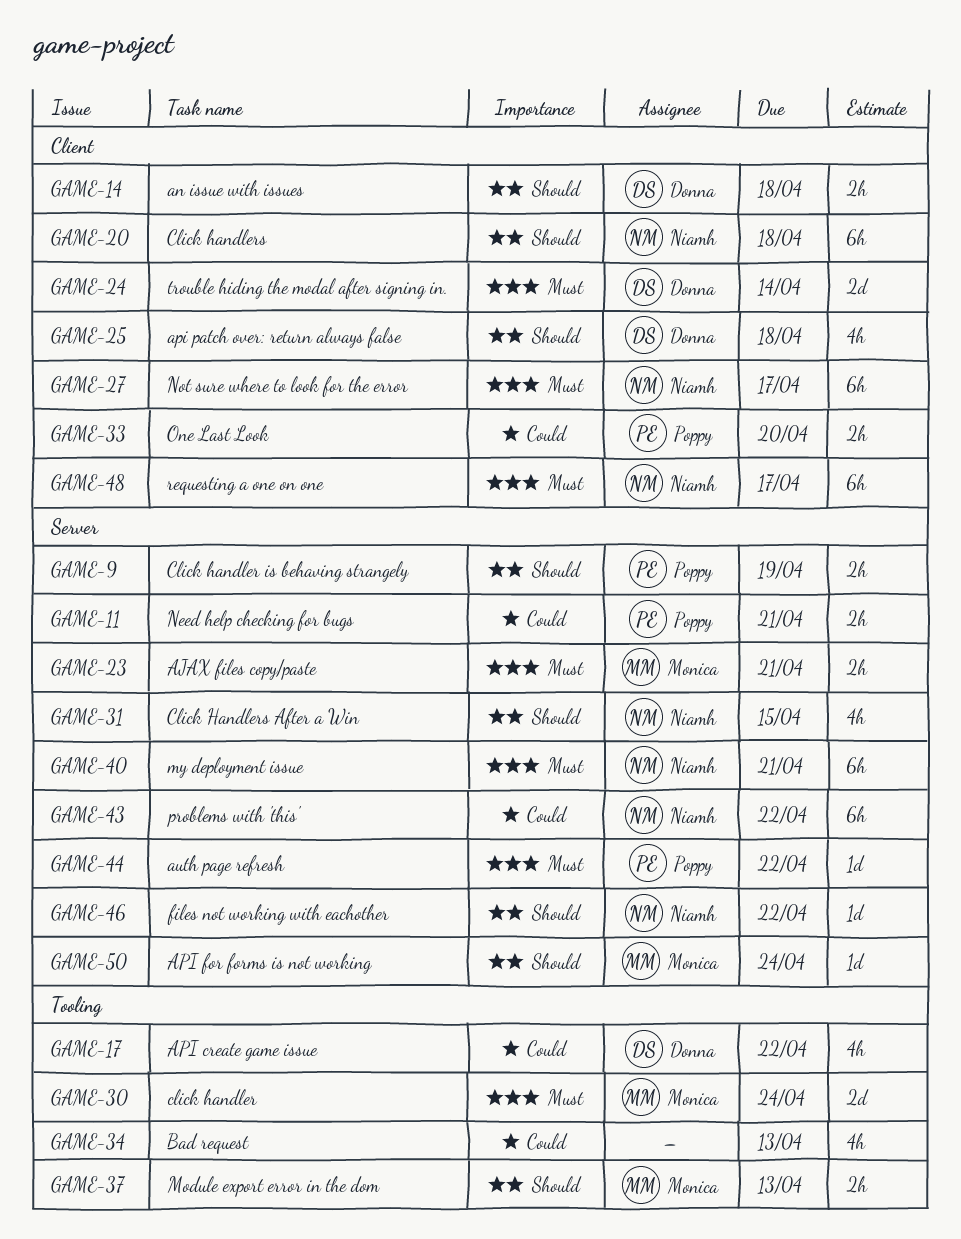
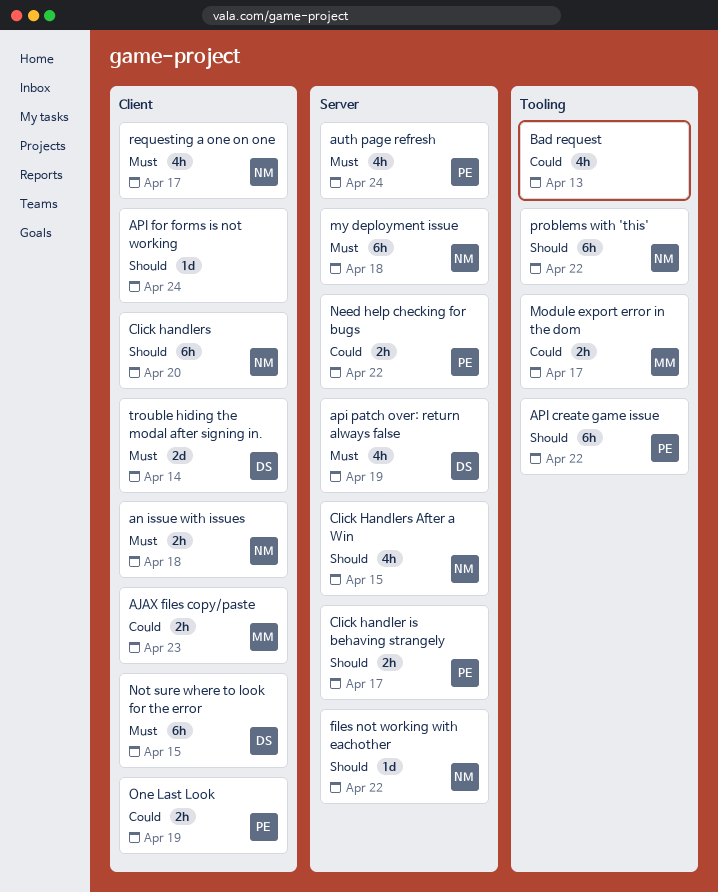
AJAX files copy/paste, priority: Must -> Could
AJAX files copy/paste, label: Server -> Client
AJAX files copy/paste, due: Apr 21 -> Apr 23
an issue with issues, owner: Donna -> Niamh
an issue with issues, priority: Should -> Must
API create game issue, owner: Donna -> Poppy
API create game issue, priority: Could -> Should
API create game issue, estimate: 4h -> 6h
API for forms is not working, owner: Monica -> none
API for forms is not working, label: Server -> Client
api patch over: return always false, priority: Should -> Must
api patch over: return always false, label: Client -> Server
api patch over: return always false, due: Apr 18 -> Apr 19
auth page refresh, estimate: 1d -> 4h
auth page refresh, due: Apr 22 -> Apr 24
click handler: present -> none
Click handler is behaving strangely, due: Apr 19 -> Apr 17
Click handlers, due: Apr 18 -> Apr 20
Module export error in the dom, priority: Should -> Could
Module export error in the dom, due: Apr 13 -> Apr 17
my deployment issue, due: Apr 21 -> Apr 18
Need help checking for bugs, due: Apr 21 -> Apr 22
Not sure where to look for the error, owner: Niamh -> Donna
Not sure where to look for the error, due: Apr 17 -> Apr 15
One Last Look, due: Apr 20 -> Apr 19
problems with 'this', priority: Could -> Should
problems with 'this', label: Server -> Tooling
requesting a one on one, estimate: 6h -> 4h

